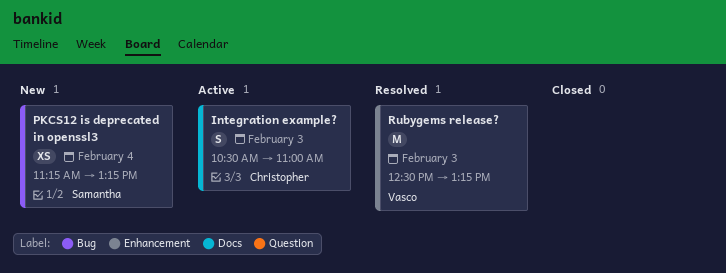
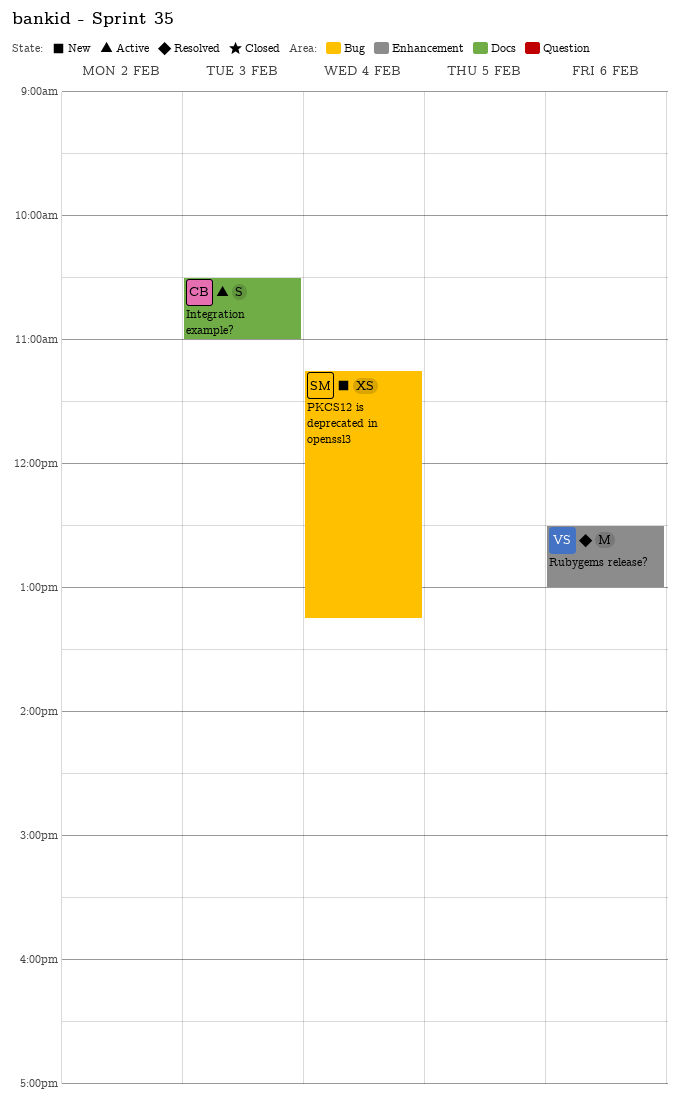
Rubygems release?, day: Feb 3 -> Feb 6
Rubygems release?, ends: 13:15 -> 13:00

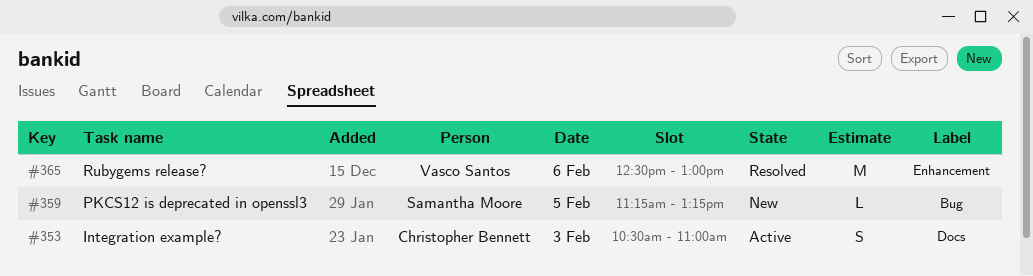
PKCS12 is deprecated in openssl3, estimate: XS -> L
PKCS12 is deprecated in openssl3, day: Feb 4 -> Feb 5

